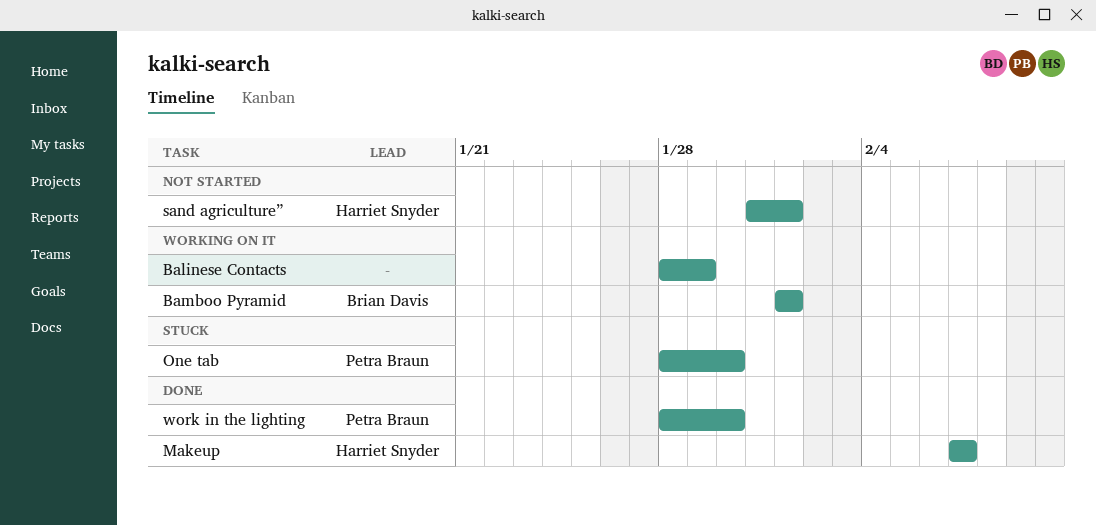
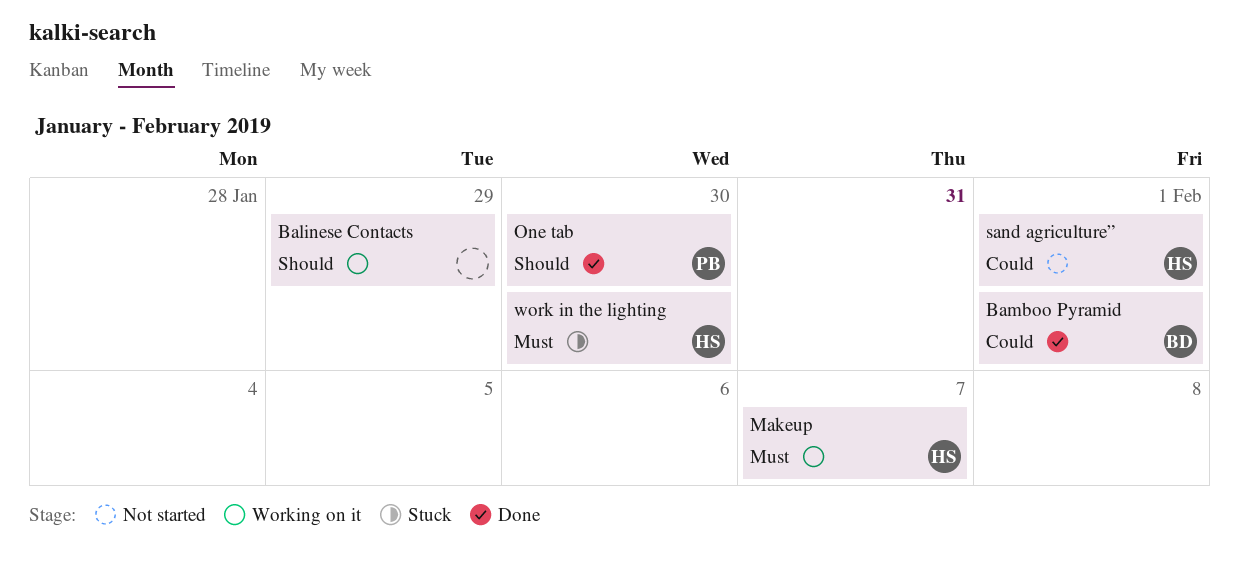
Bamboo Pyramid, status: Working on it -> Done
Makeup, status: Done -> Working on it
One tab, status: Stuck -> Done
work in the lighting, status: Done -> Stuck
work in the lighting, owner: Petra Braun -> Harriet Snyder

